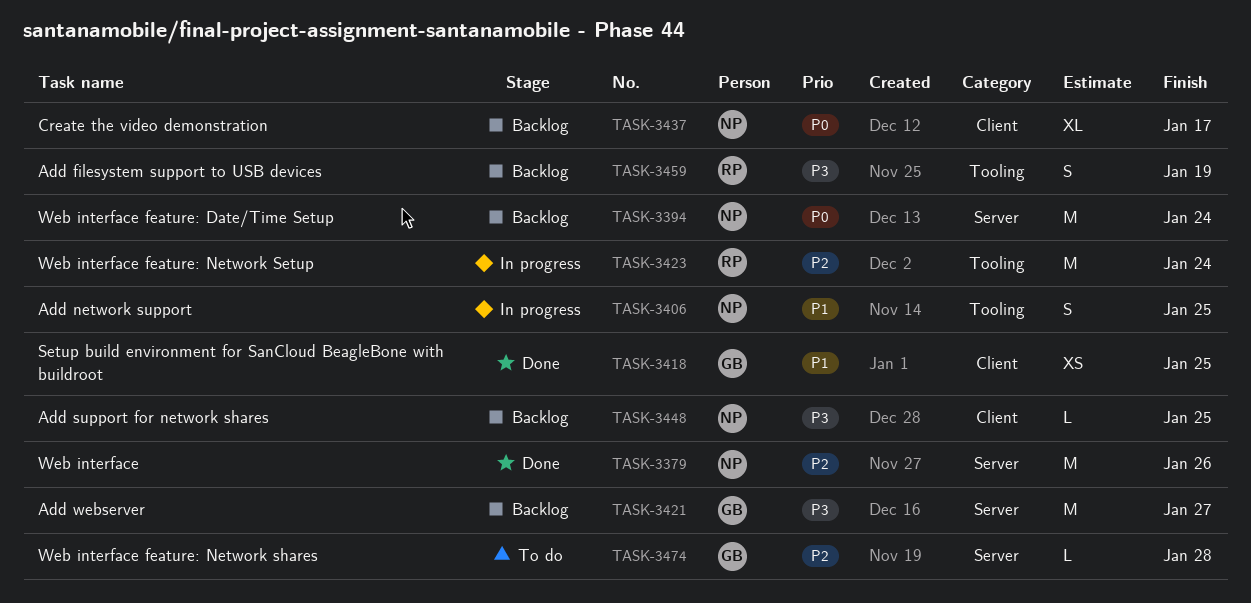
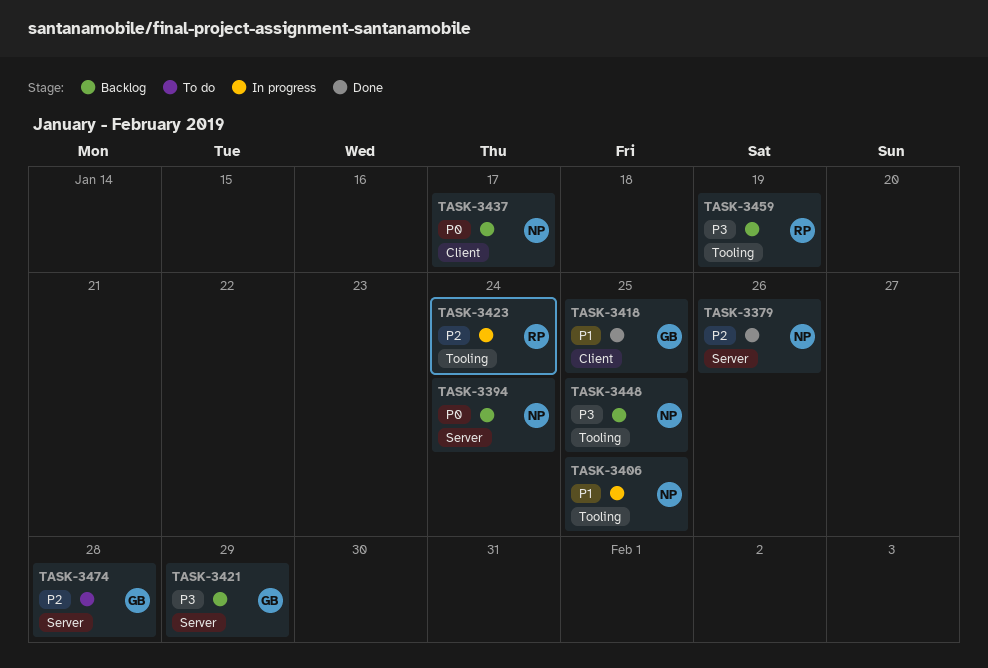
TASK-3421, due: Jan 27 -> Jan 29
TASK-3448, label: Client -> Tooling

